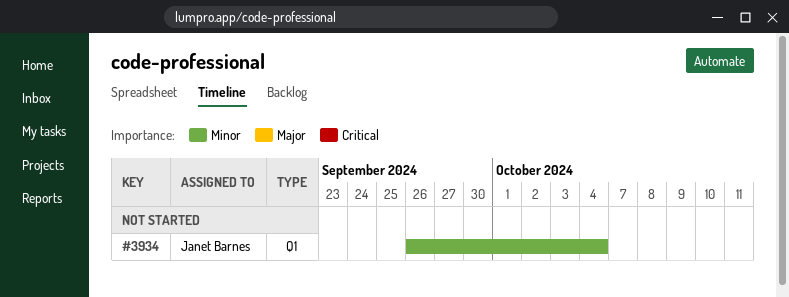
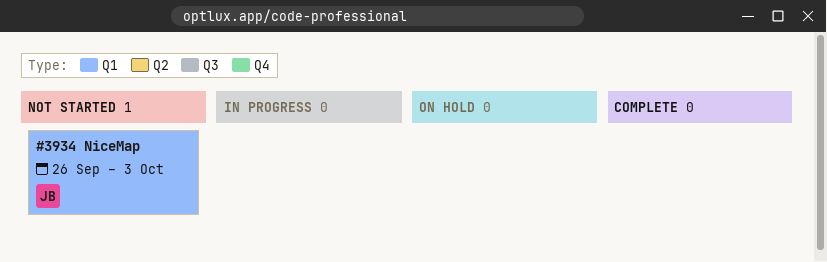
#3934, due: Oct 4 -> Oct 3

